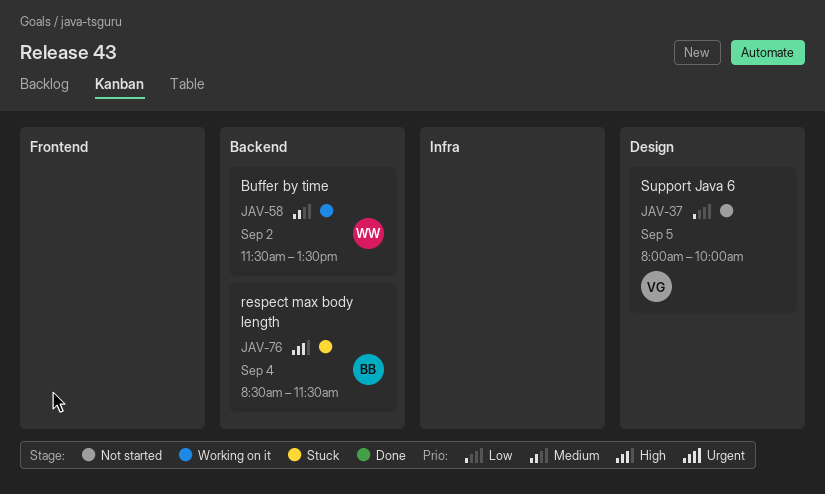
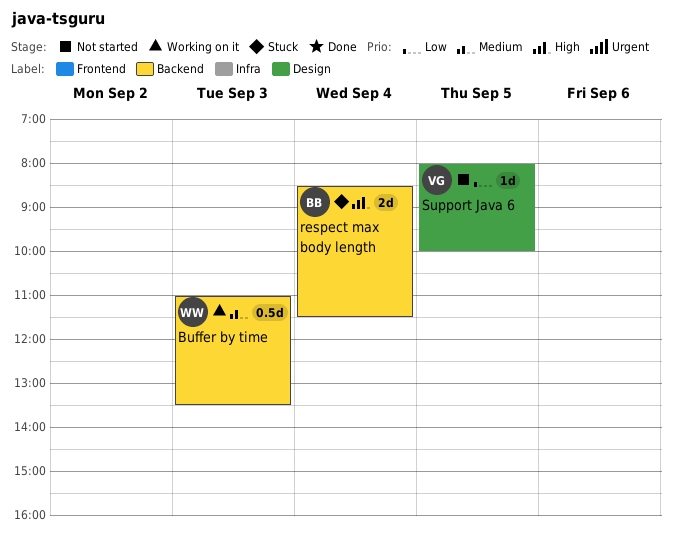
Buffer by time, day: Sep 2 -> Sep 3
Buffer by time, begins: 11:30 -> 11:00

